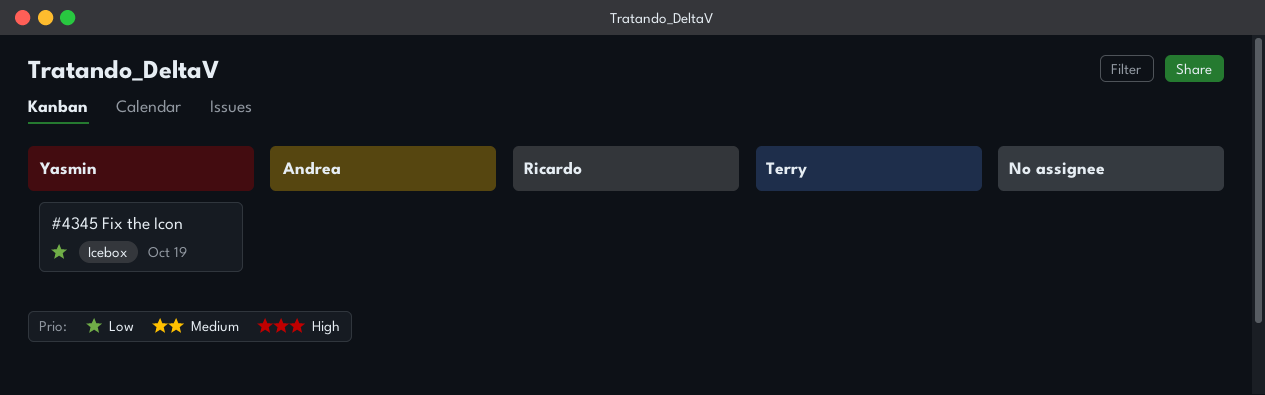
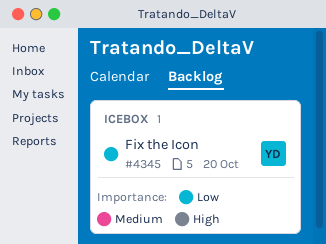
#4345, due: Oct 19 -> Oct 20

